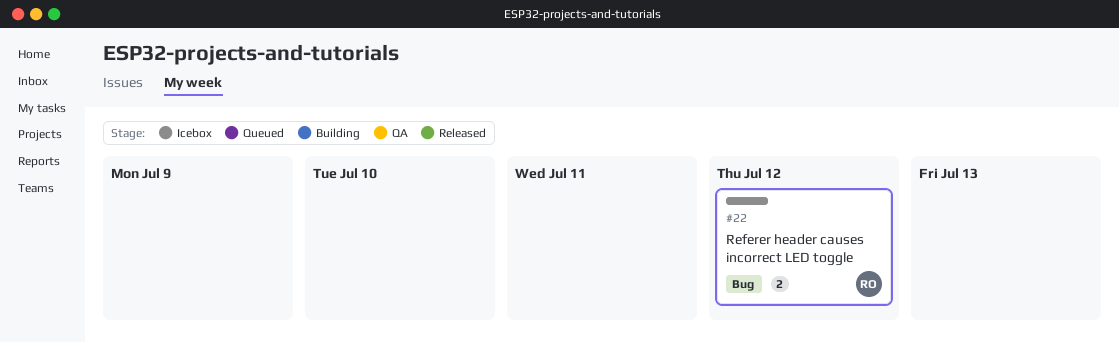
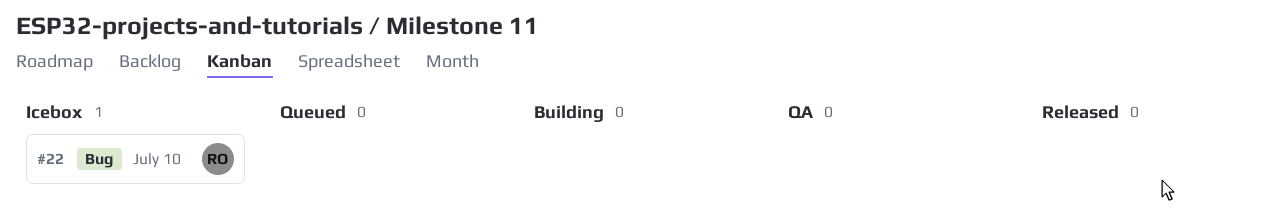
#22, due: Jul 12 -> Jul 10

